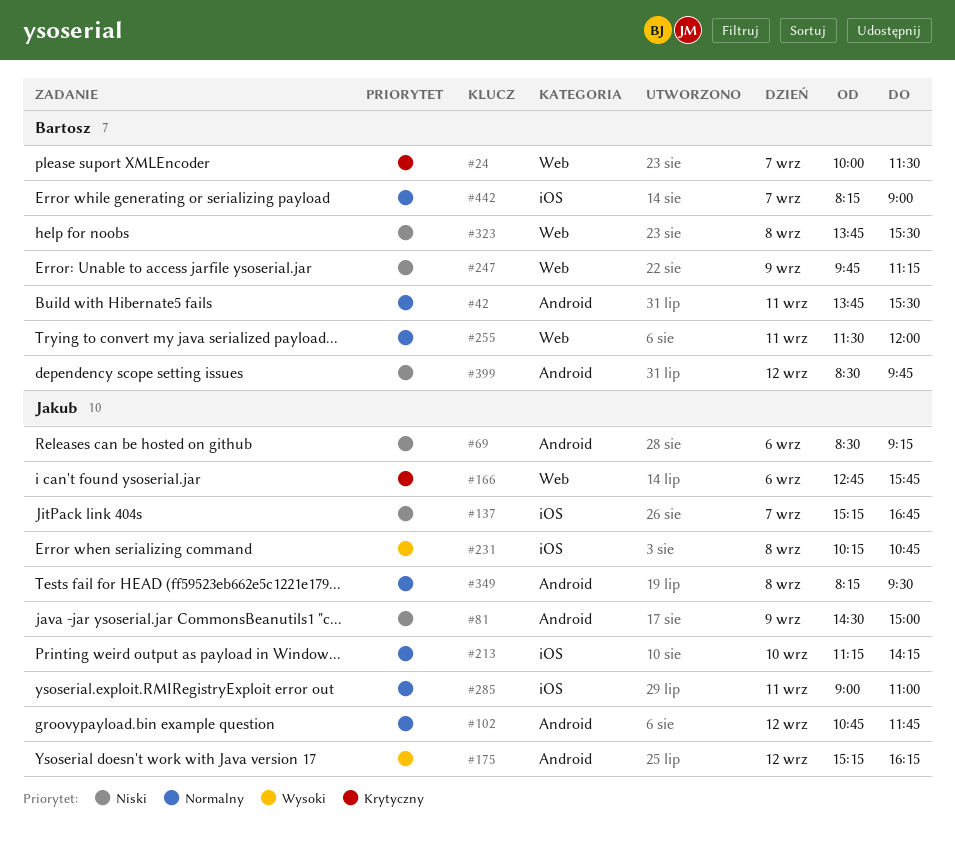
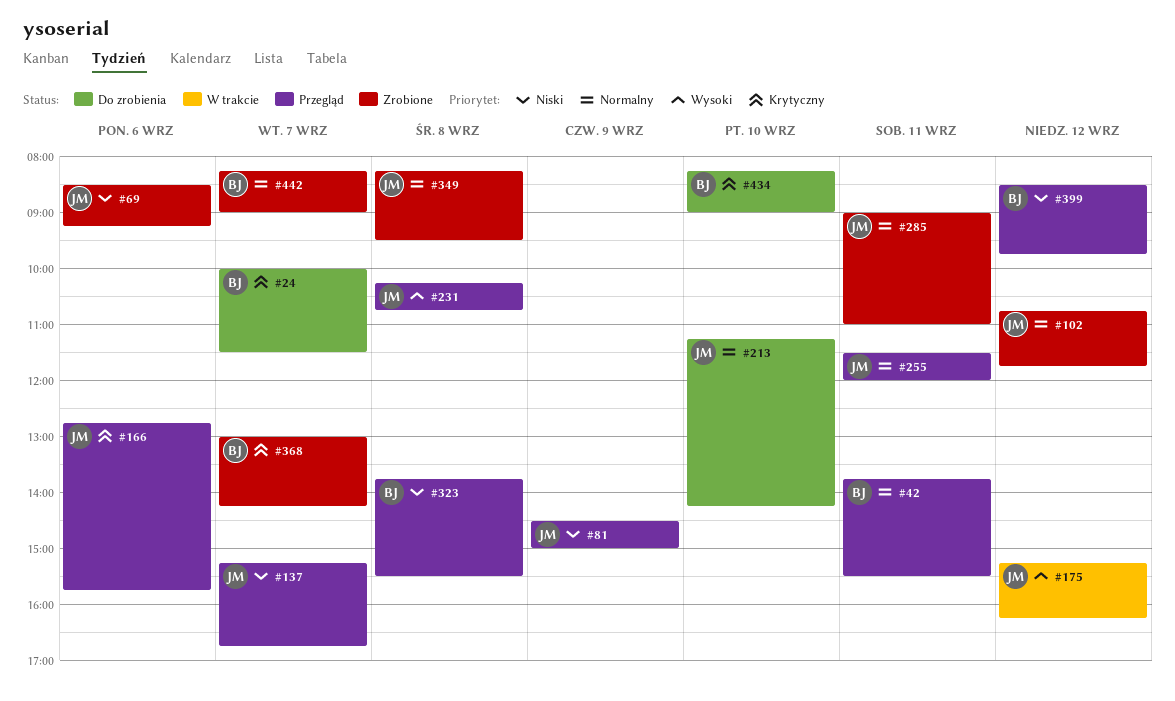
#247: present -> none
#255, owner: Bartosz -> Jakub
#368: none -> present
#434: none -> present

